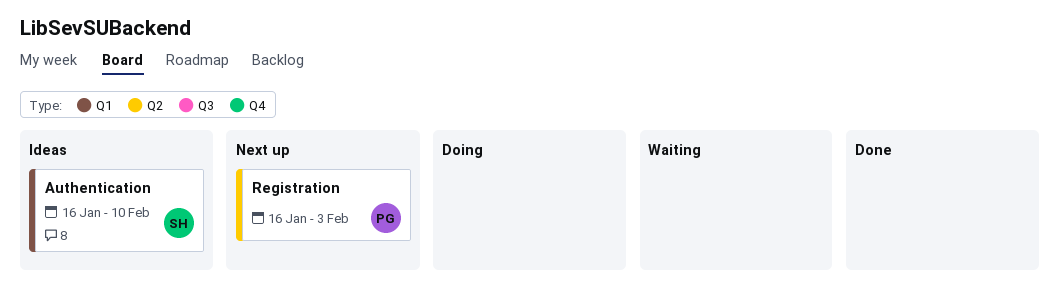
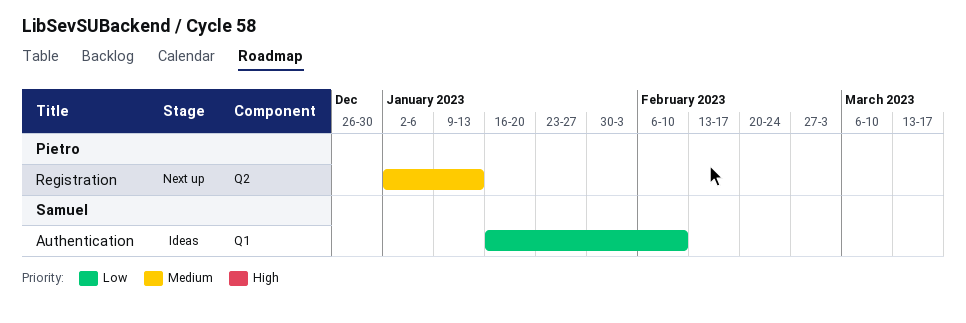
Registration, start: Jan 16 -> Jan 2
Registration, due: Feb 3 -> Jan 13

